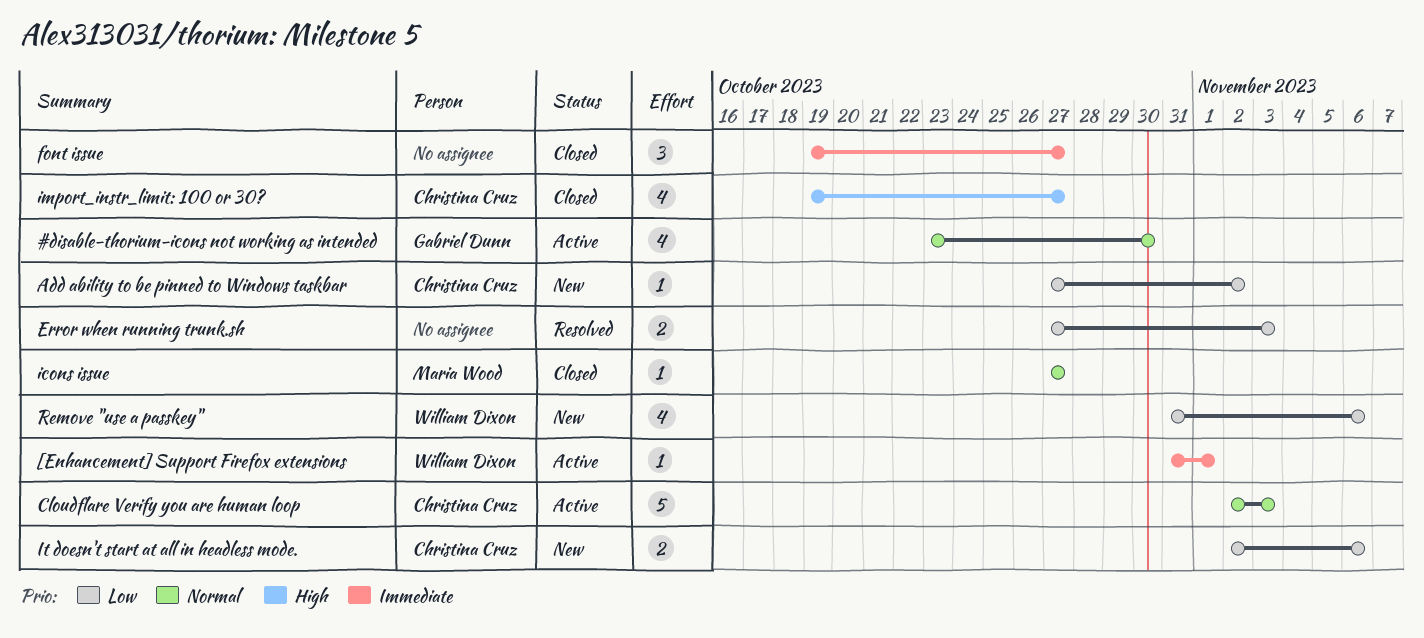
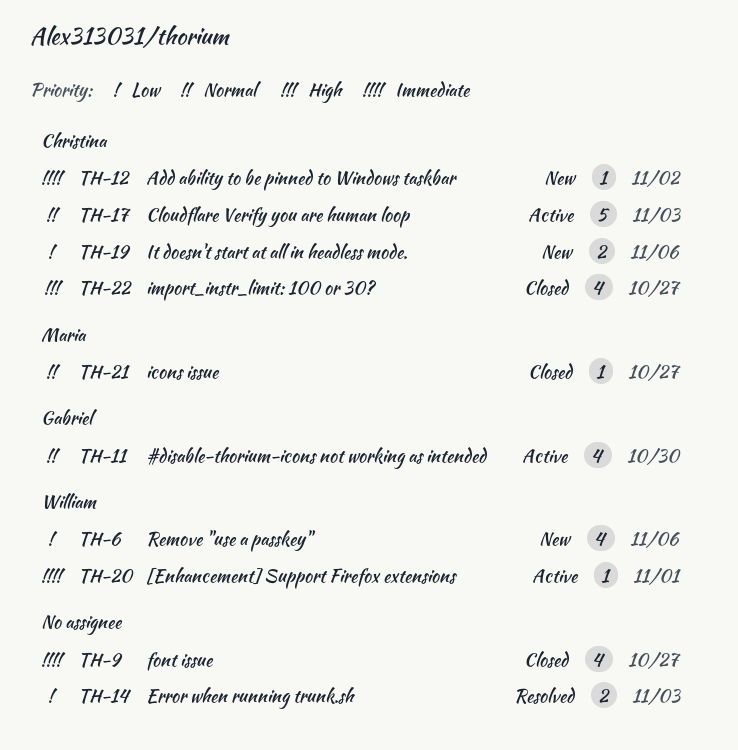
Add ability to be pinned to Windows taskbar, priority: Low -> Immediate
font issue, estimate: 3 -> 4

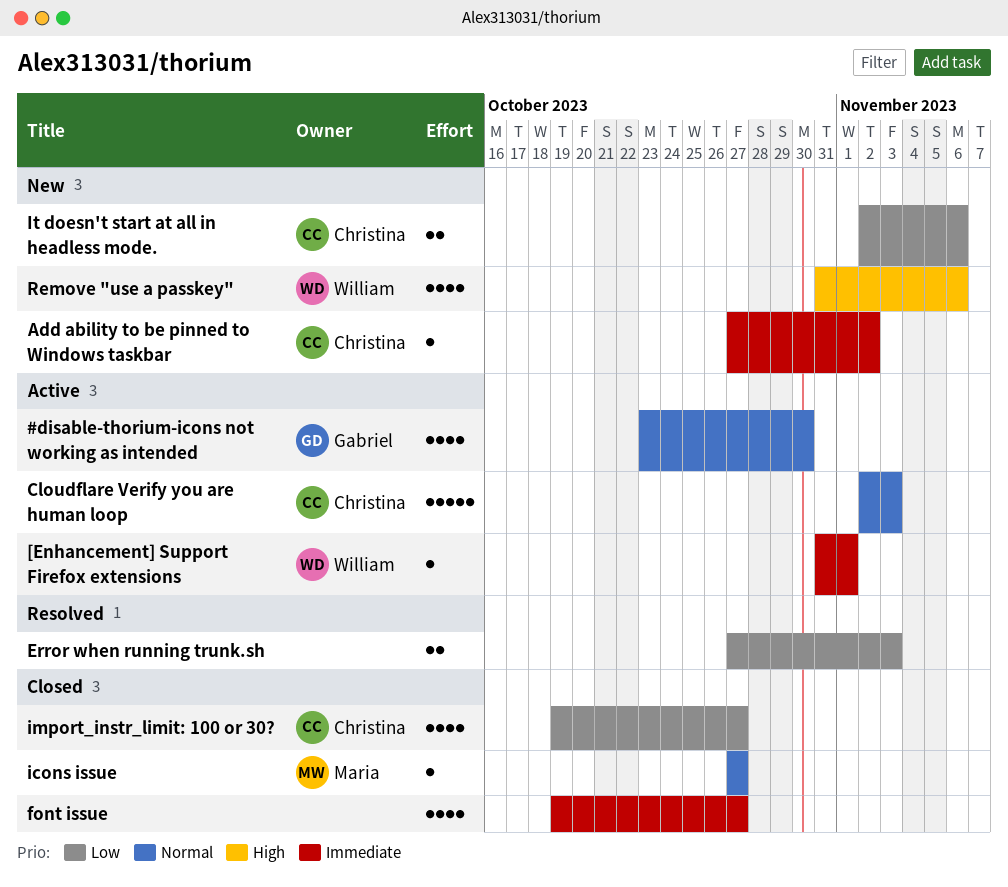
import_instr_limit: 100 or 30?, priority: High -> Low
Remove "use a passkey", priority: Low -> High

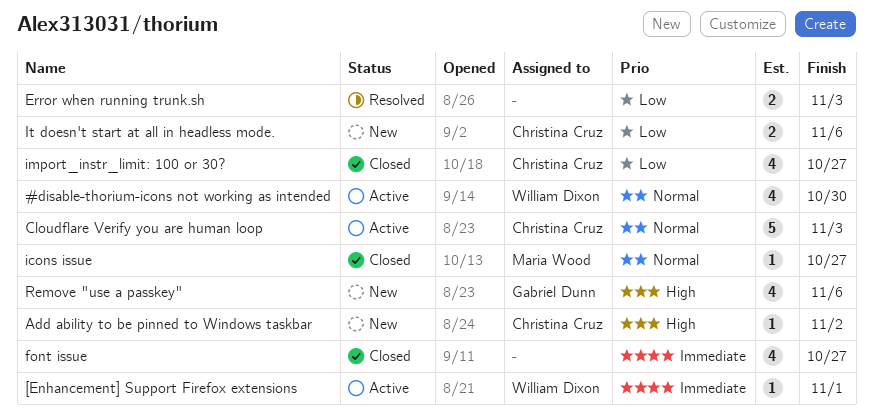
#disable-thorium-icons not working as intended, owner: Gabriel Dunn -> William Dixon
Add ability to be pinned to Windows taskbar, priority: Immediate -> High
Remove "use a passkey", owner: William Dixon -> Gabriel Dunn

